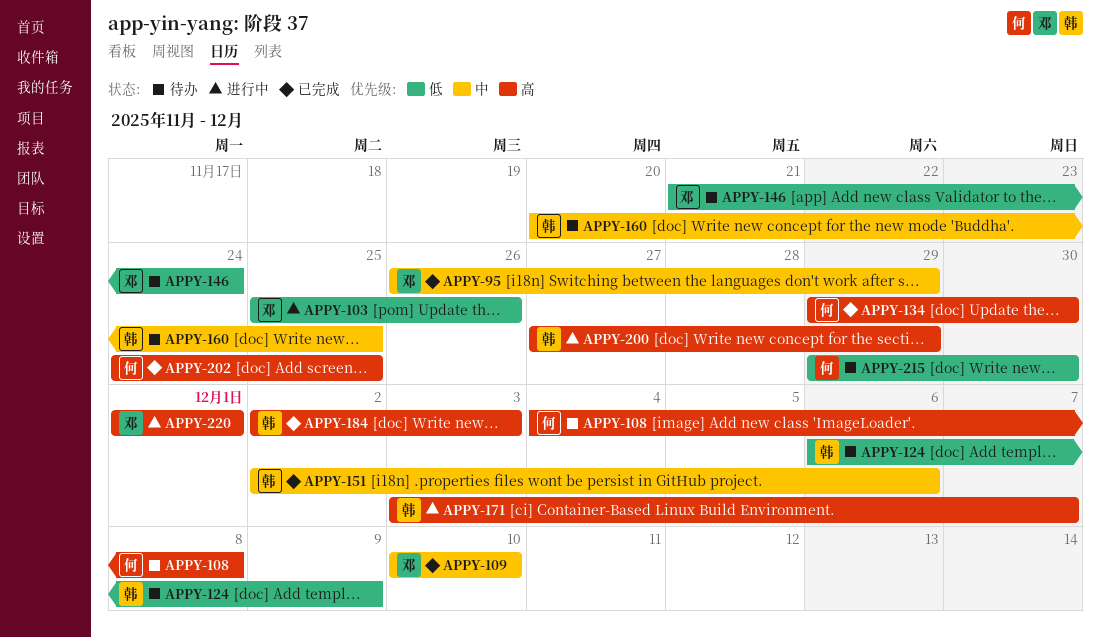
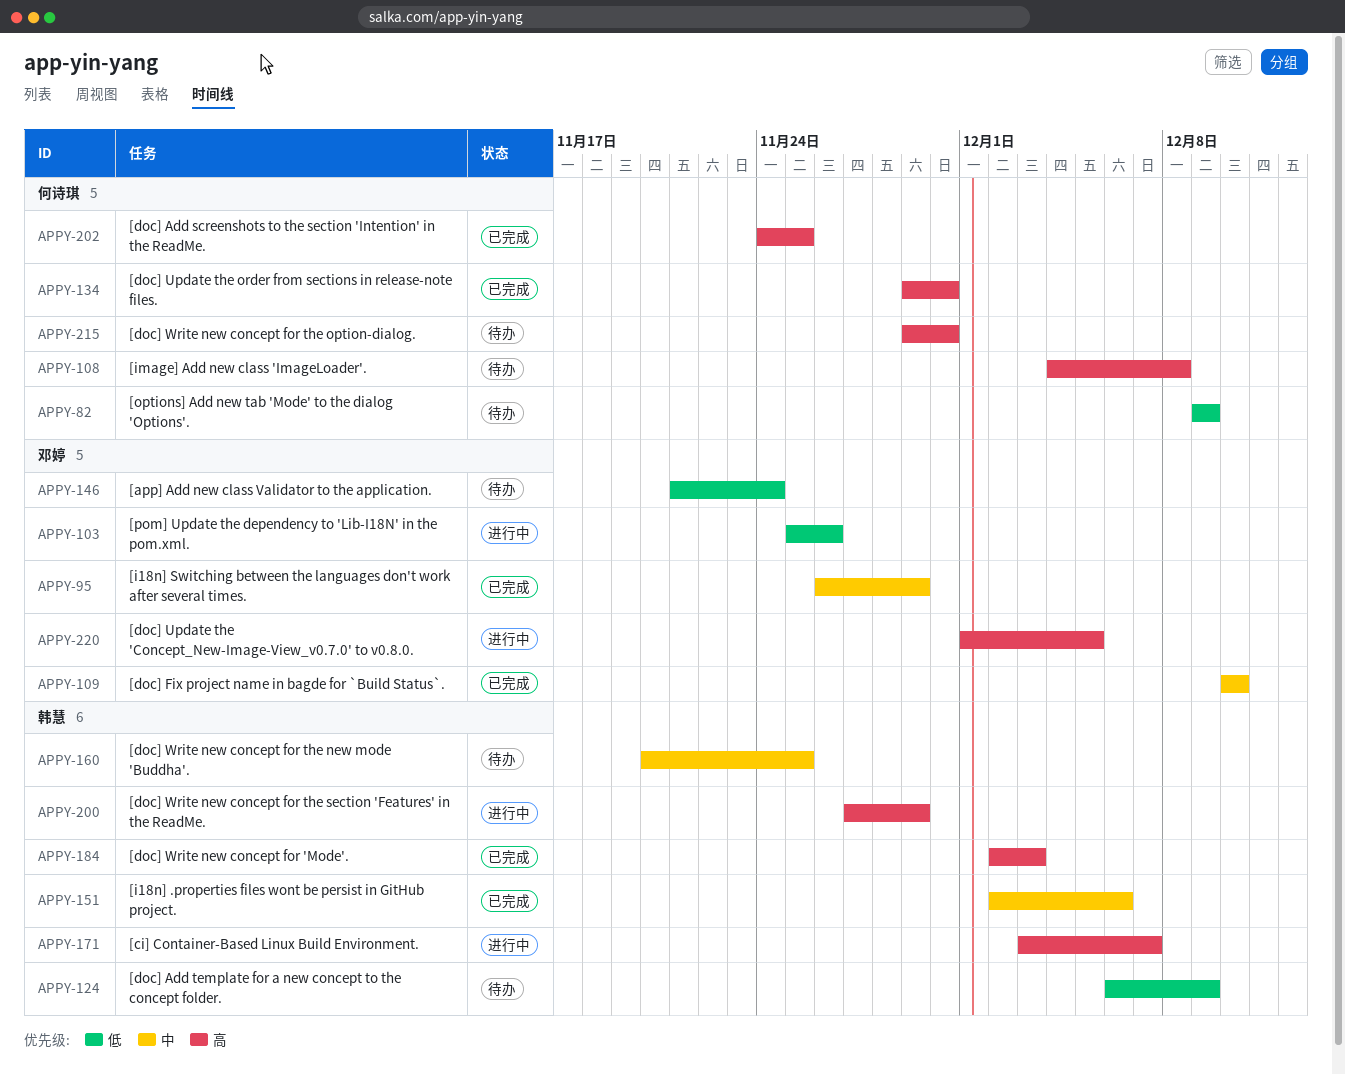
APPY-82: none -> present
APPY-215, priority: 低 -> 高
APPY-220, due: Dec 1 -> Dec 5

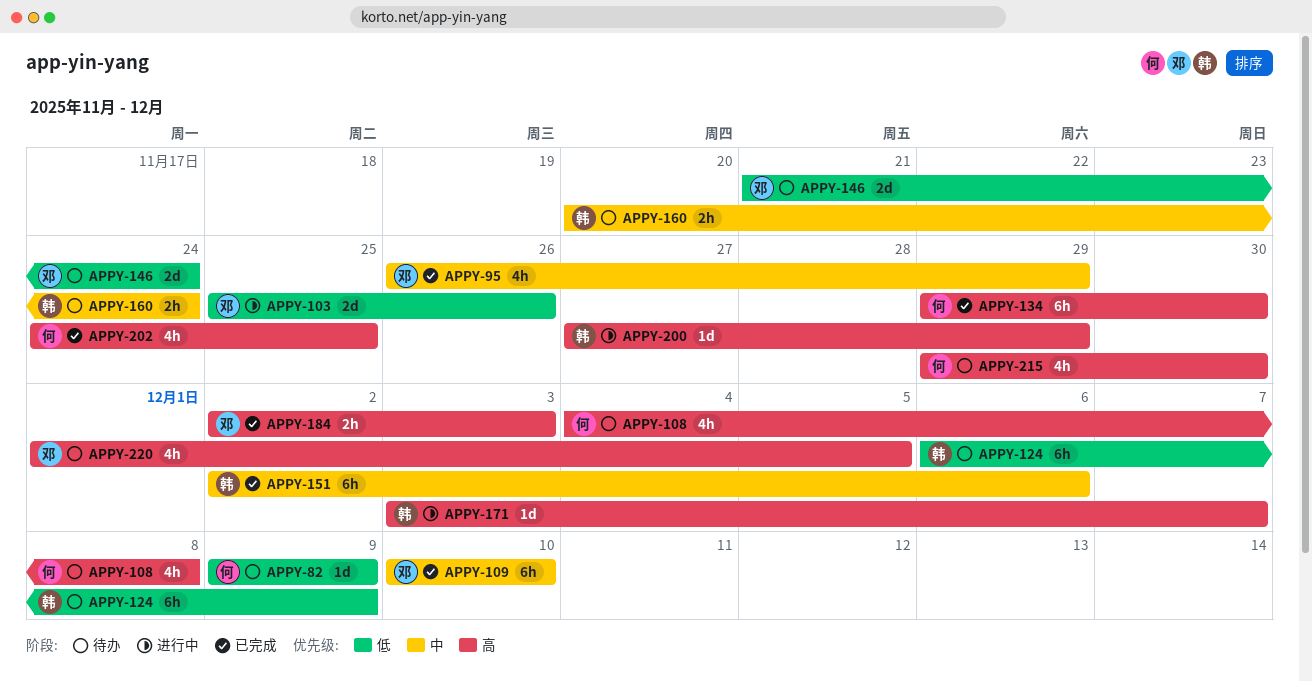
APPY-160, due: Nov 25 -> Nov 24
APPY-184, owner: 韩慧 -> 邓婷
APPY-220, status: 进行中 -> 待办

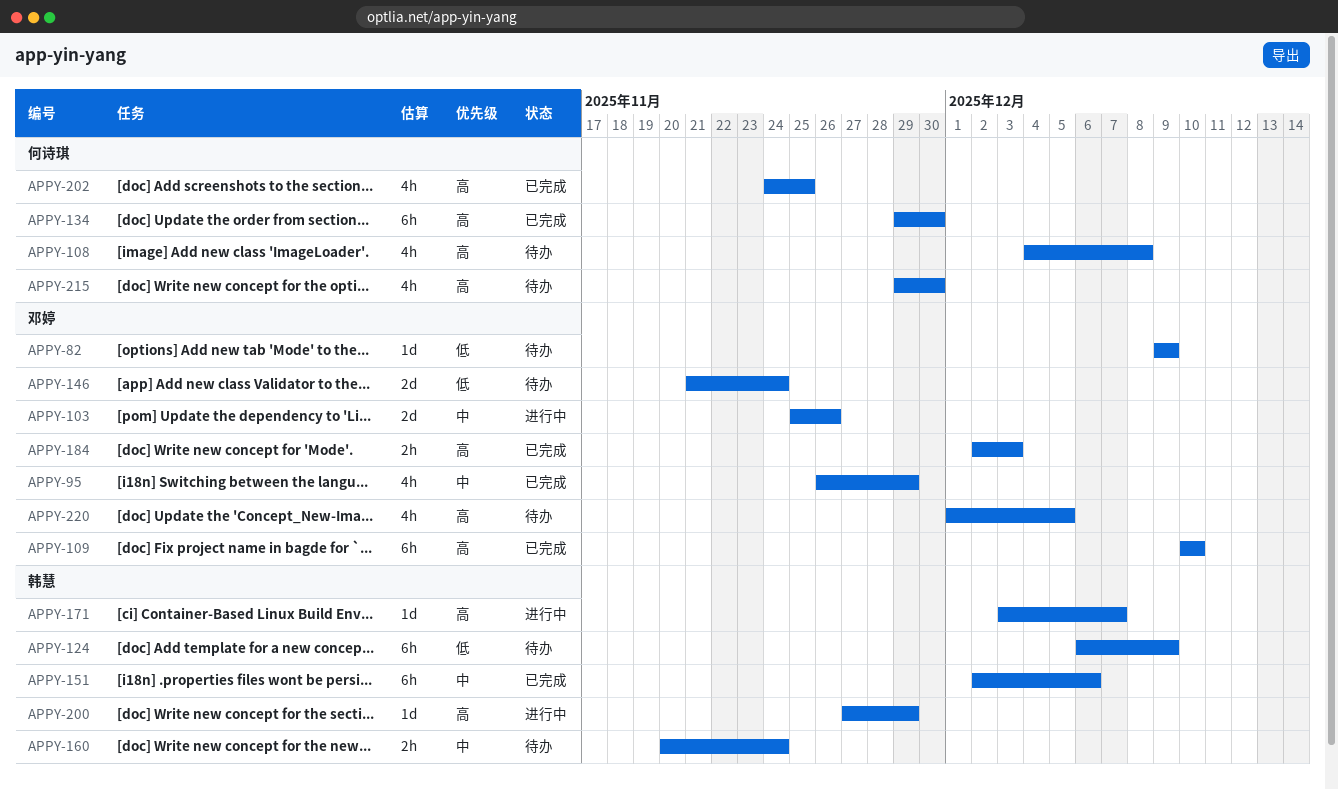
APPY-82, owner: 何诗琪 -> 邓婷
APPY-103, priority: 低 -> 中
APPY-109, priority: 中 -> 高

